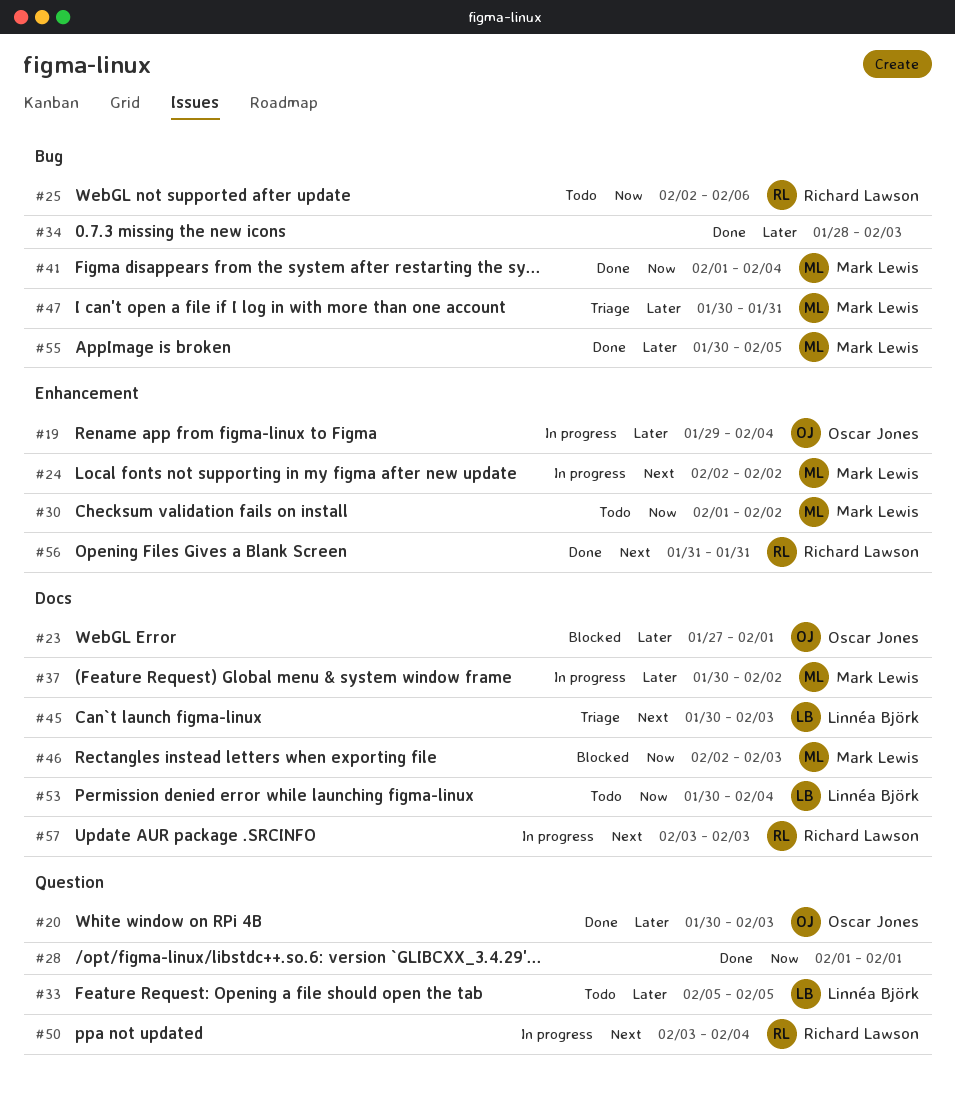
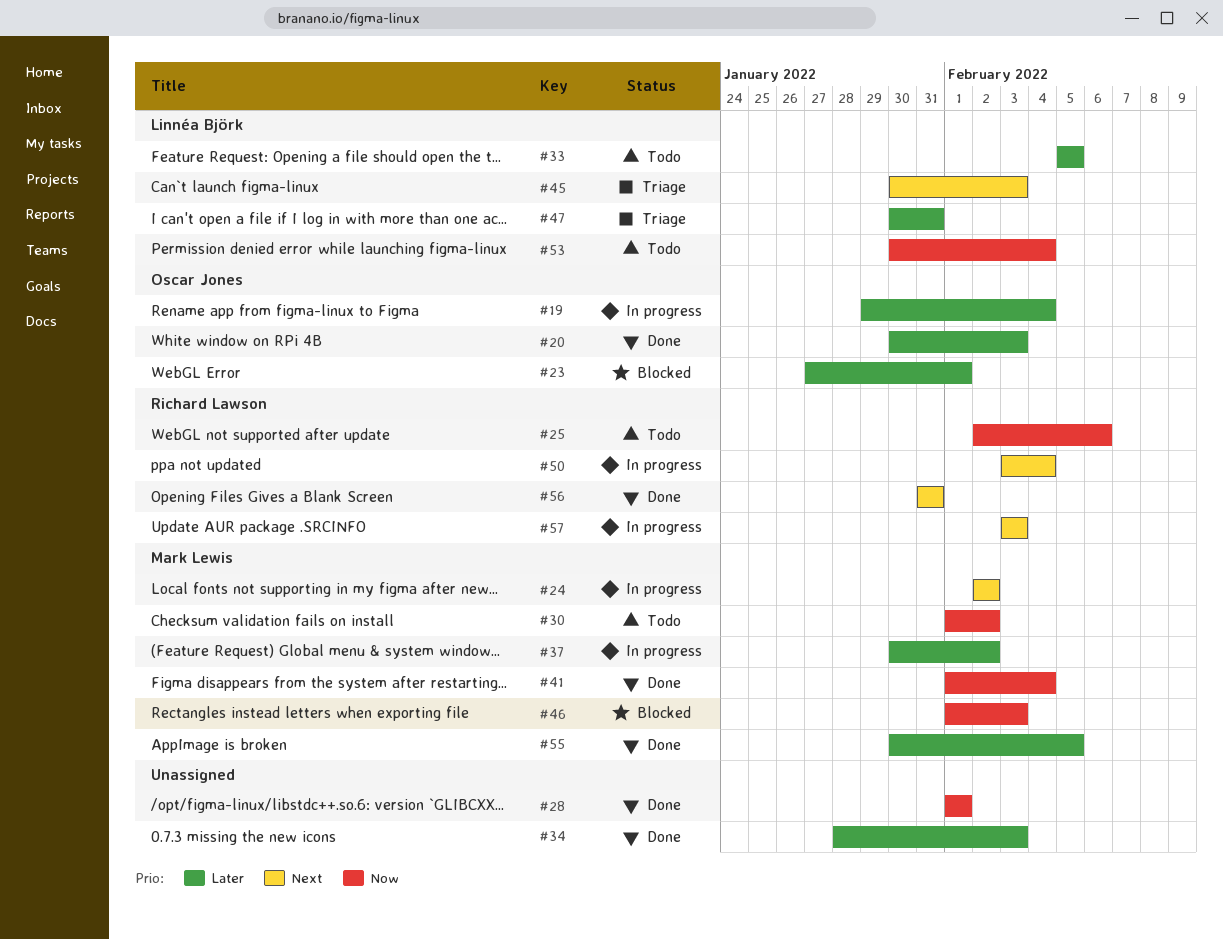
#46, start: Feb 2 -> Feb 1
#47, owner: Mark Lewis -> Linnéa Björk

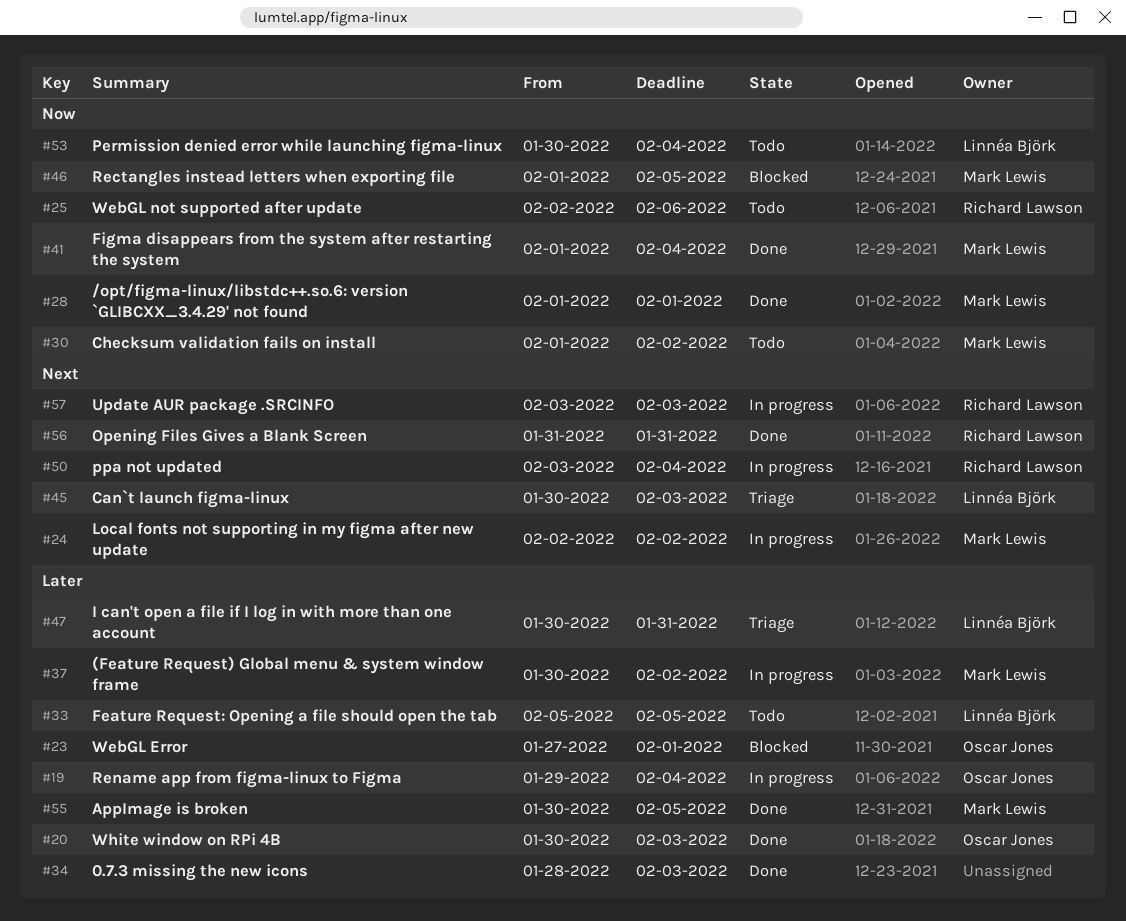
#28, owner: none -> Mark Lewis
#46, due: Feb 3 -> Feb 5

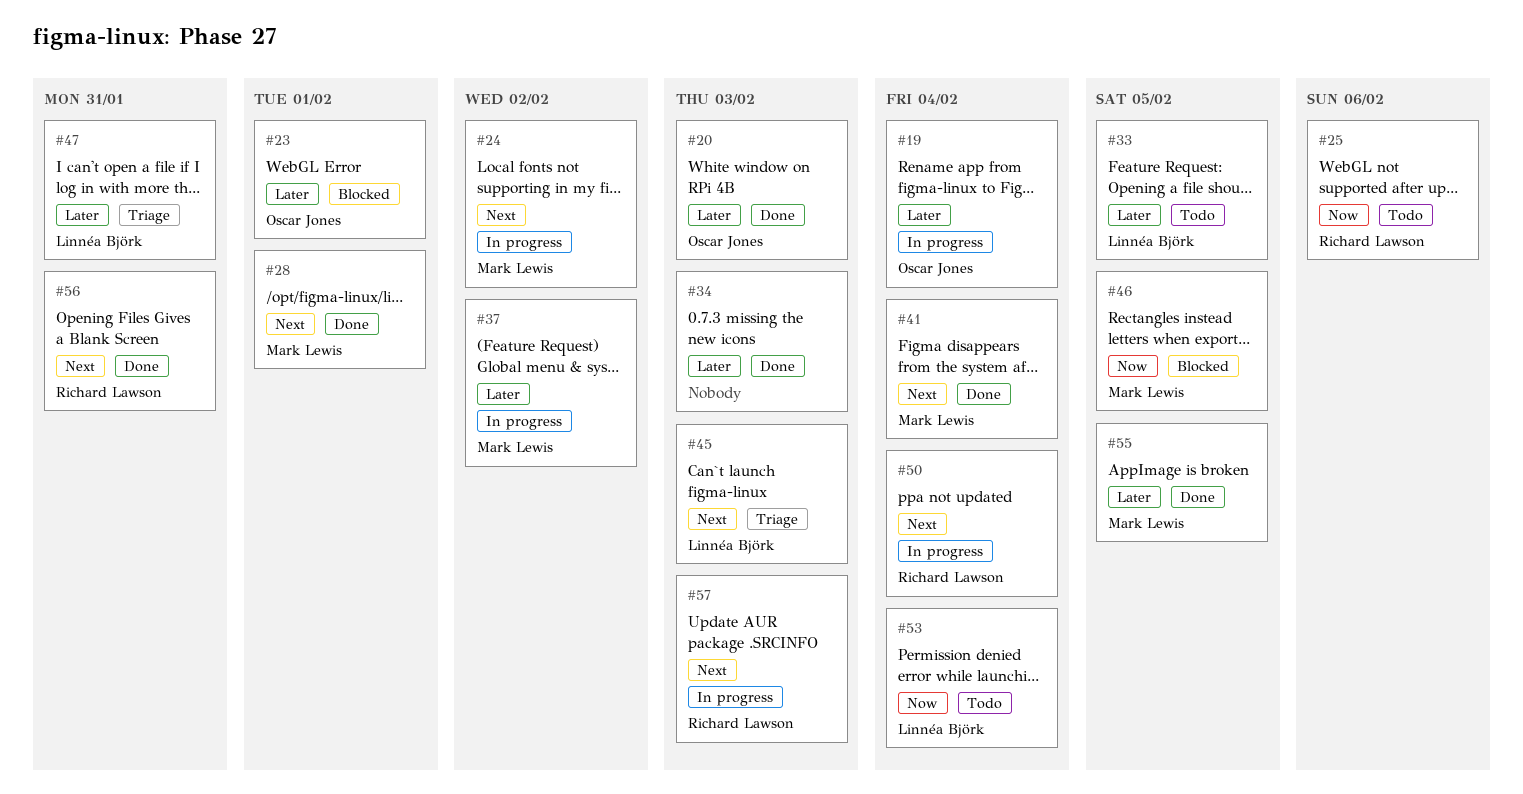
#28, priority: Now -> Next
#30: present -> none
#41, priority: Now -> Next

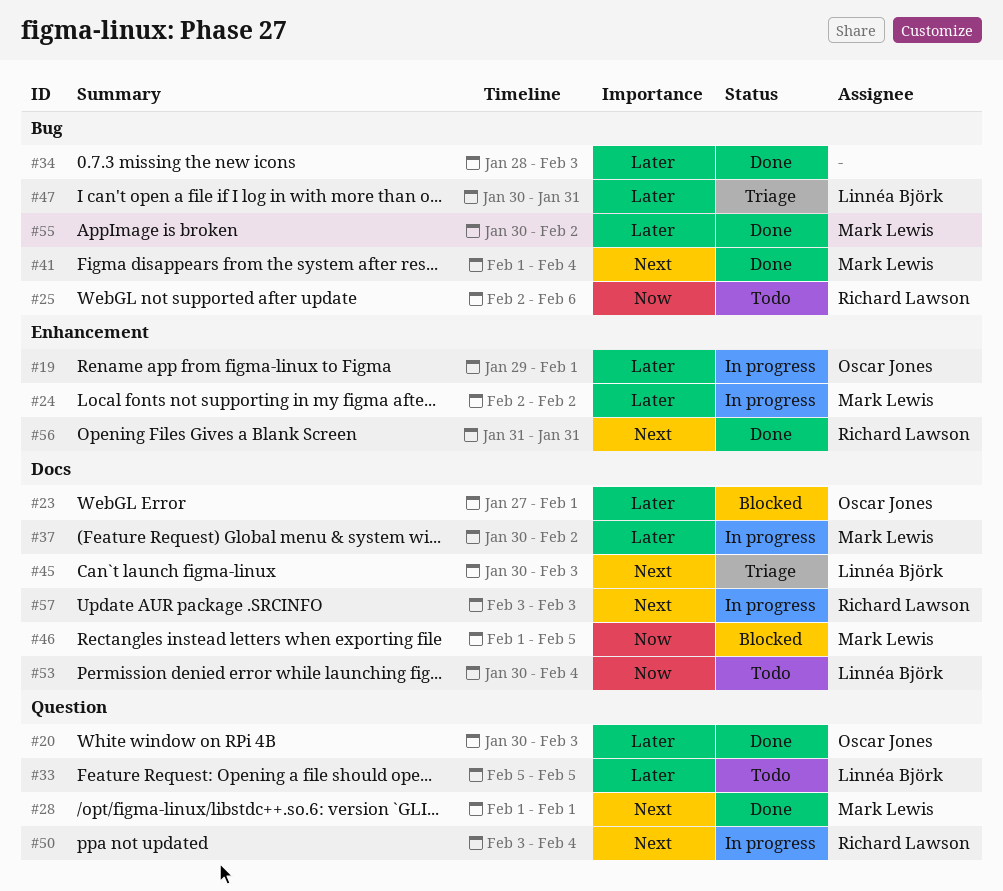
#19, due: Feb 4 -> Feb 1
#24, priority: Next -> Later
#55, due: Feb 5 -> Feb 2

